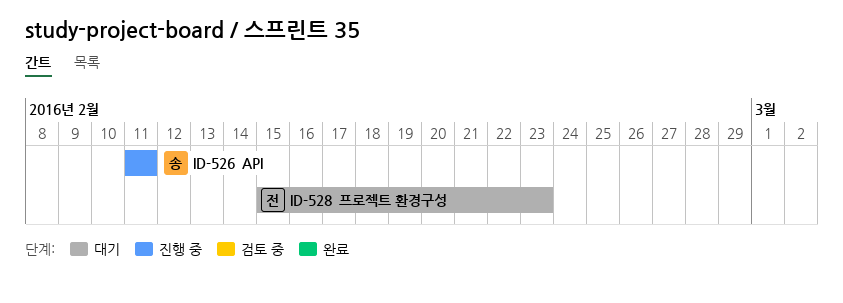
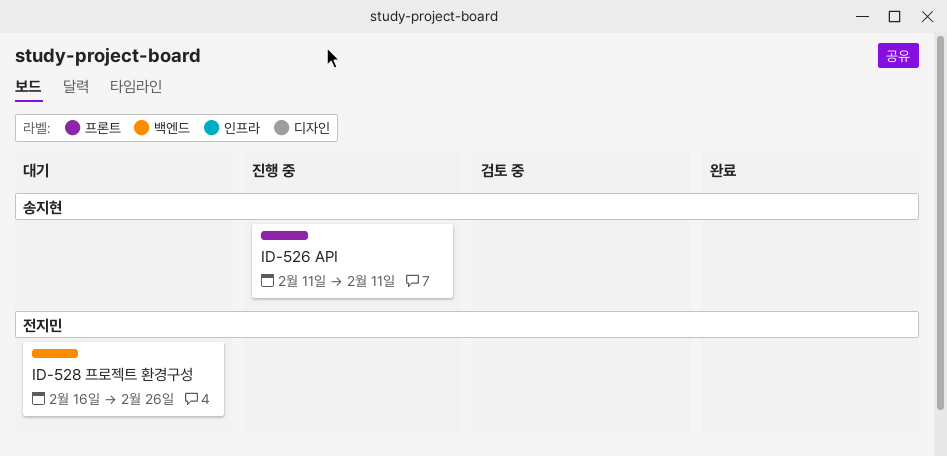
ID-528, start: Feb 15 -> Feb 16
ID-528, due: Feb 23 -> Feb 26

